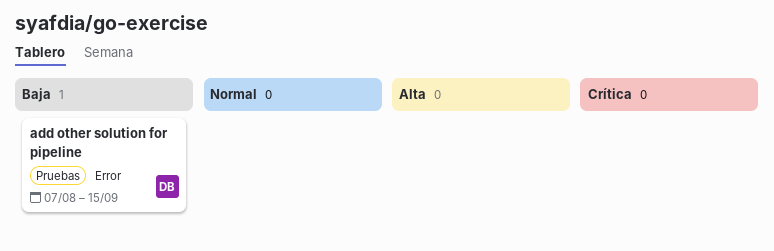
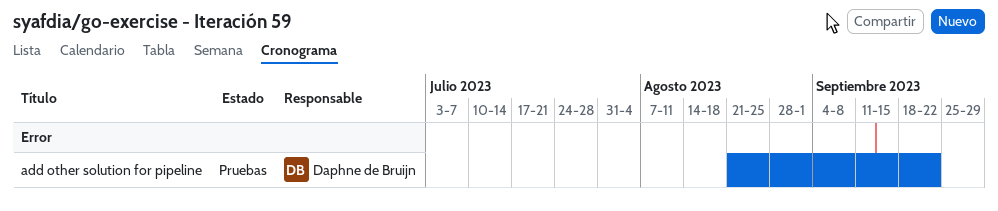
add other solution for pipeline, start: Aug 7 -> Aug 21
add other solution for pipeline, due: Sep 15 -> Sep 22

